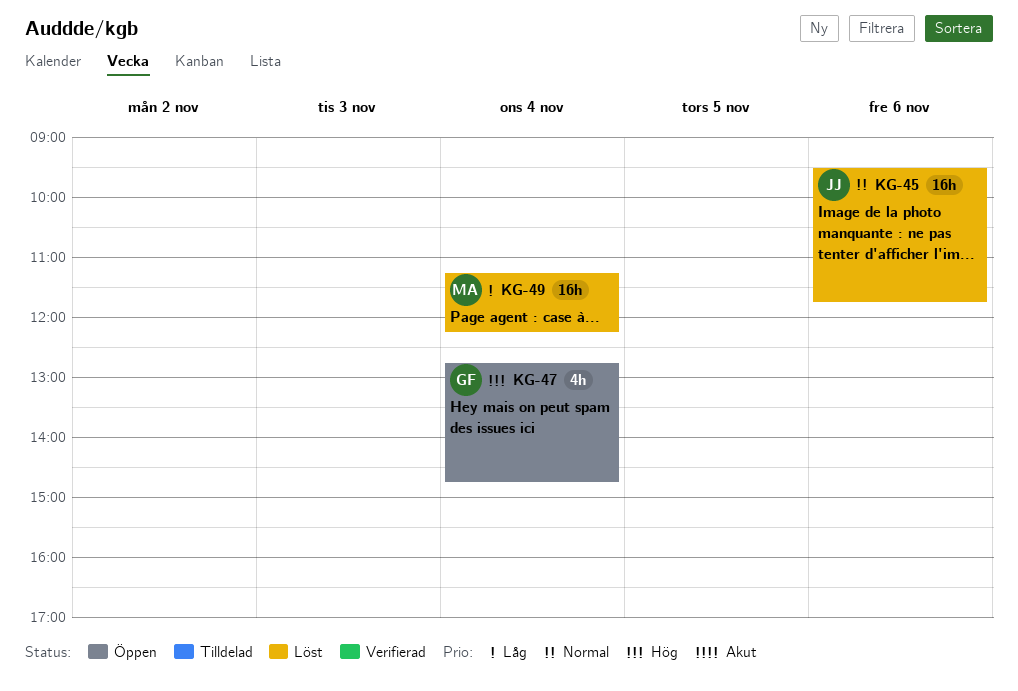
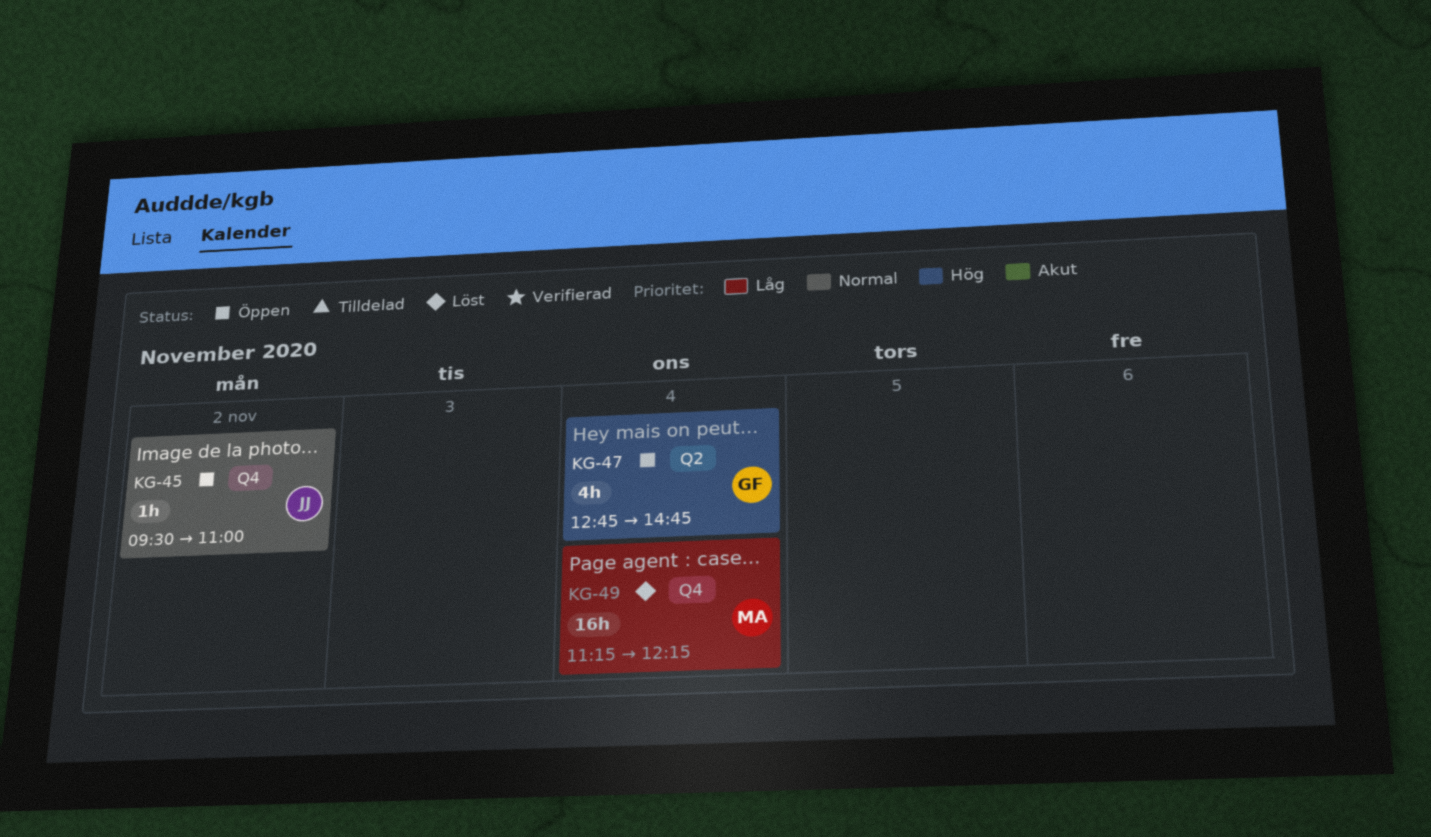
KG-45, status: Löst -> Öppen
KG-45, estimate: 16h -> 1h
KG-45, day: Nov 6 -> Nov 2
KG-45, ends: 11:45 -> 11:00

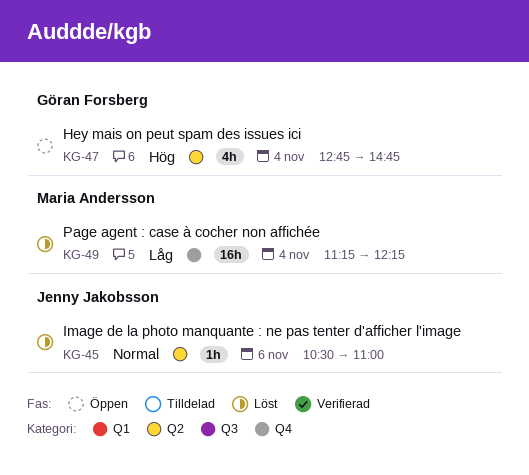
KG-45, status: Öppen -> Löst
KG-45, label: Q4 -> Q2
KG-45, day: Nov 2 -> Nov 6
KG-45, begins: 09:30 -> 10:30

